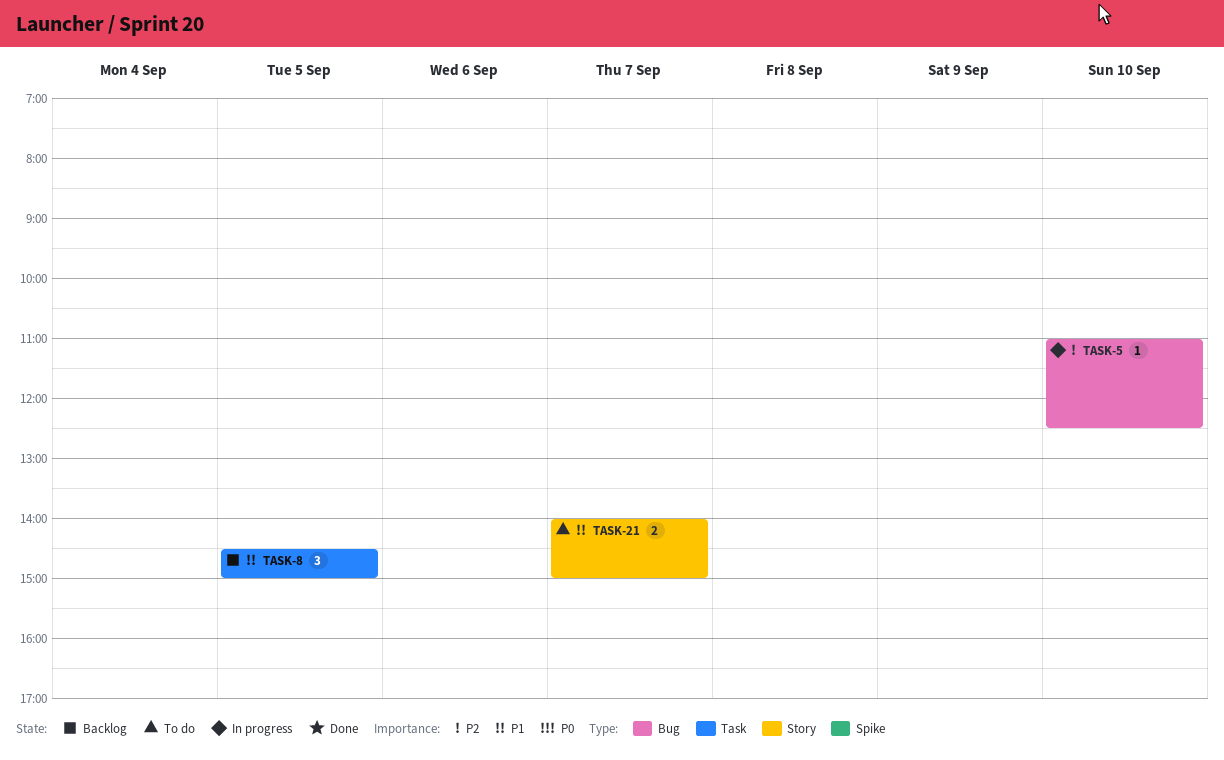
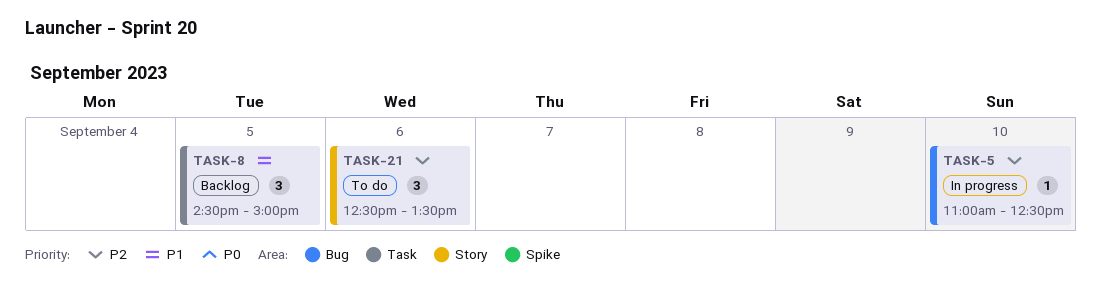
TASK-21, priority: P1 -> P2
TASK-21, estimate: 2 -> 3
TASK-21, day: Sep 7 -> Sep 6
TASK-21, begins: 14:00 -> 12:30
TASK-21, ends: 15:00 -> 13:30

